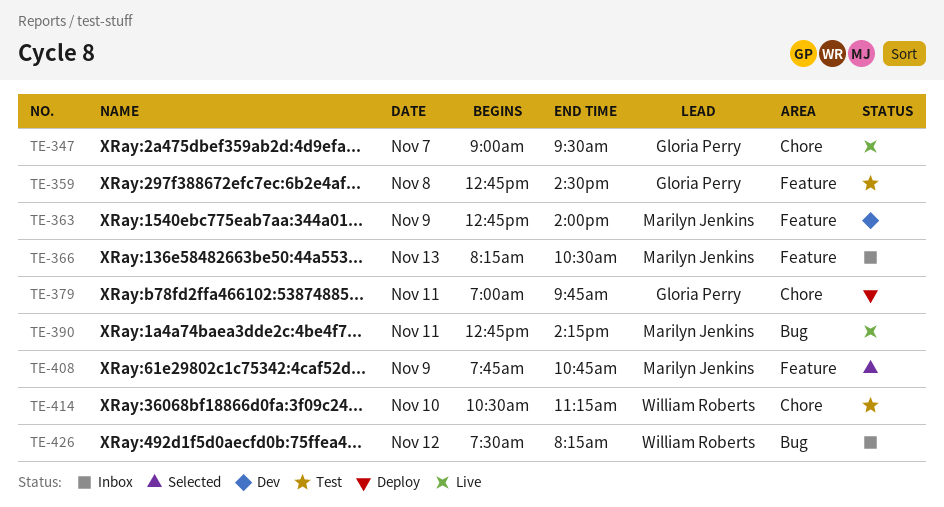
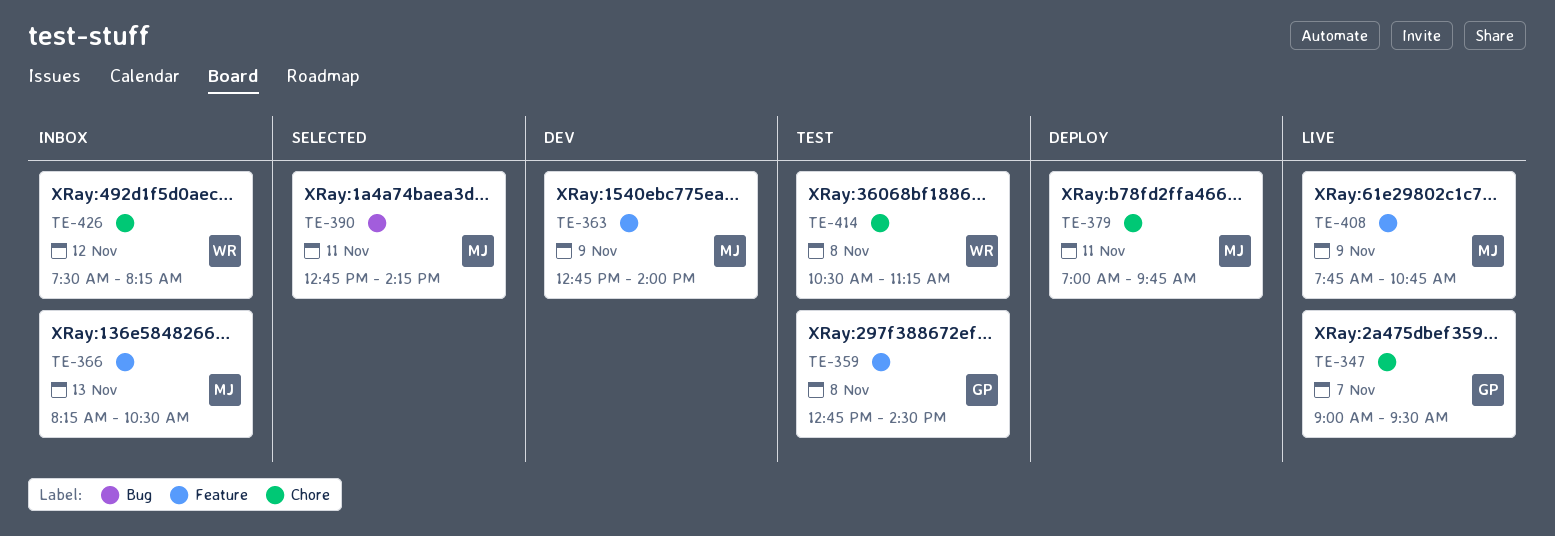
TE-379, owner: Gloria Perry -> Marilyn Jenkins
TE-390, status: Live -> Selected
TE-408, status: Selected -> Live
TE-414, day: Nov 10 -> Nov 8
TE-426, label: Bug -> Chore

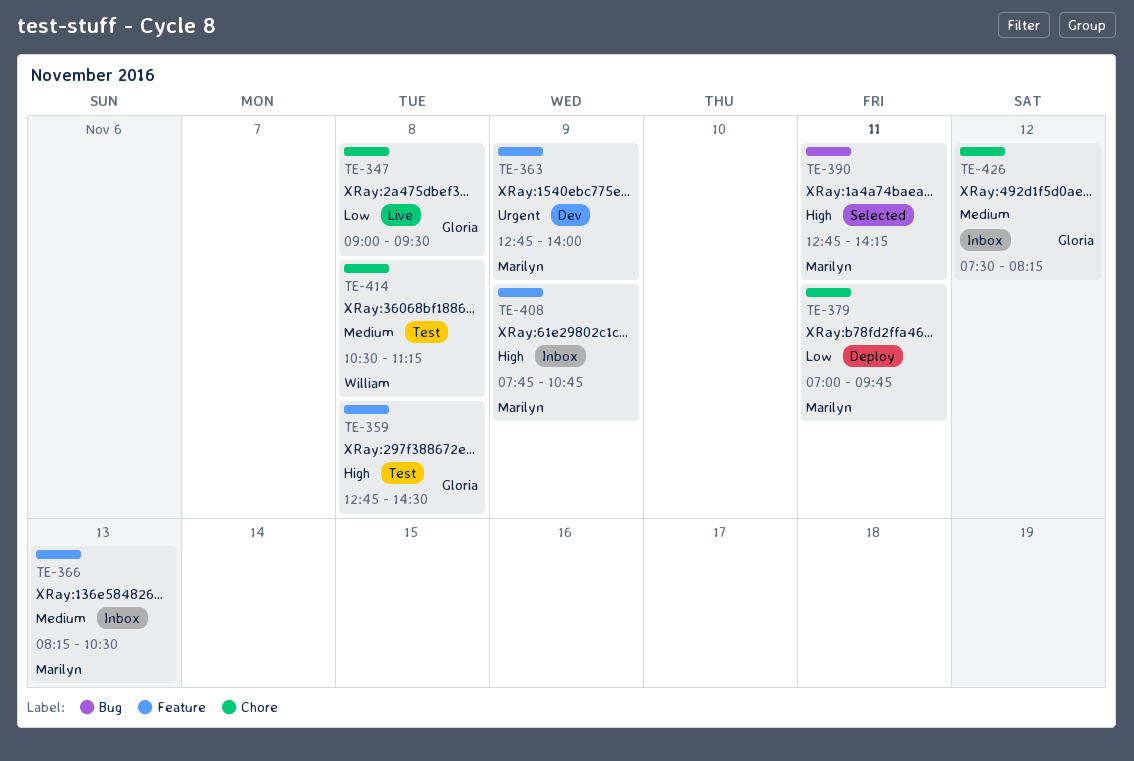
TE-347, day: Nov 7 -> Nov 8
TE-408, status: Live -> Inbox
TE-426, owner: William -> Gloria

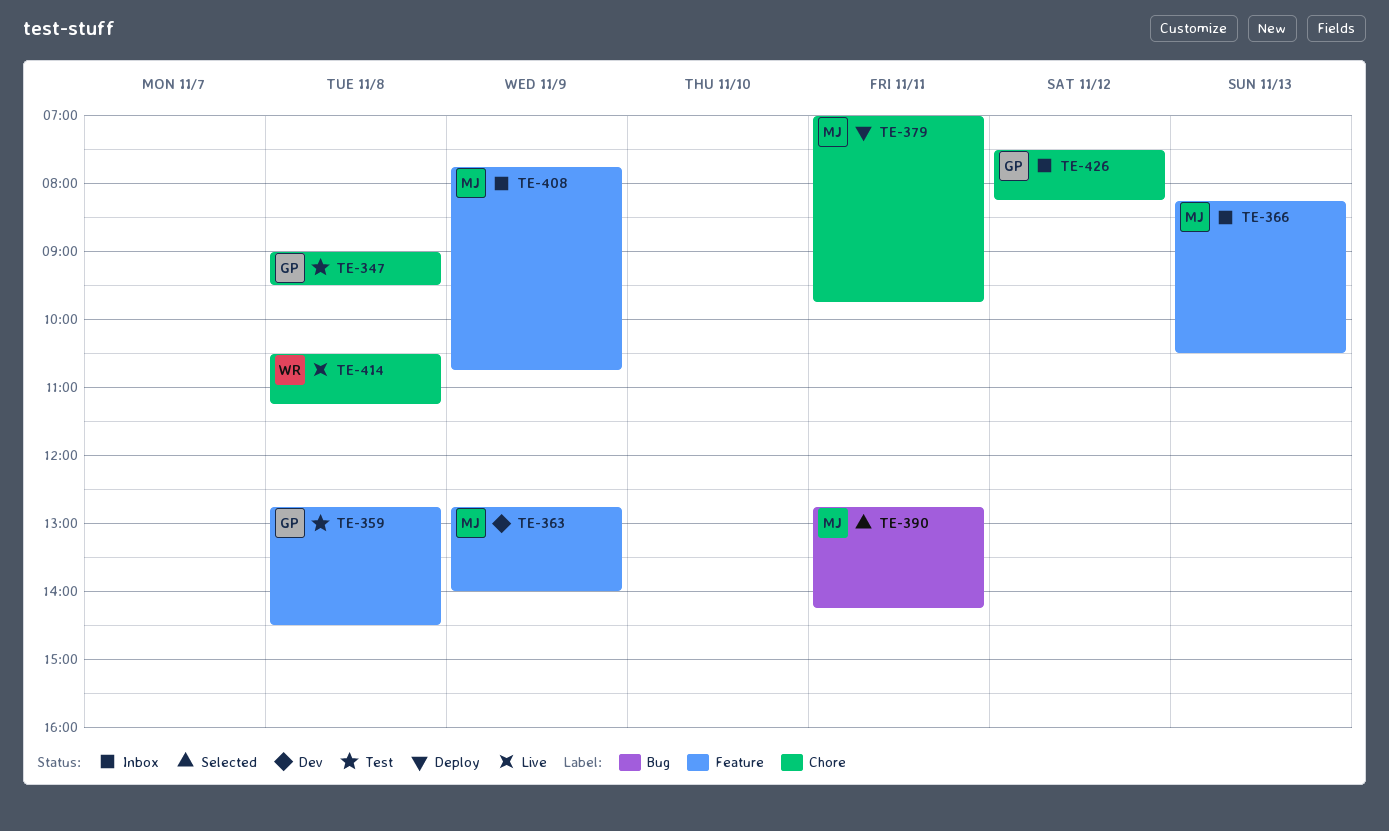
TE-347, status: Live -> Test
TE-414, status: Test -> Live

